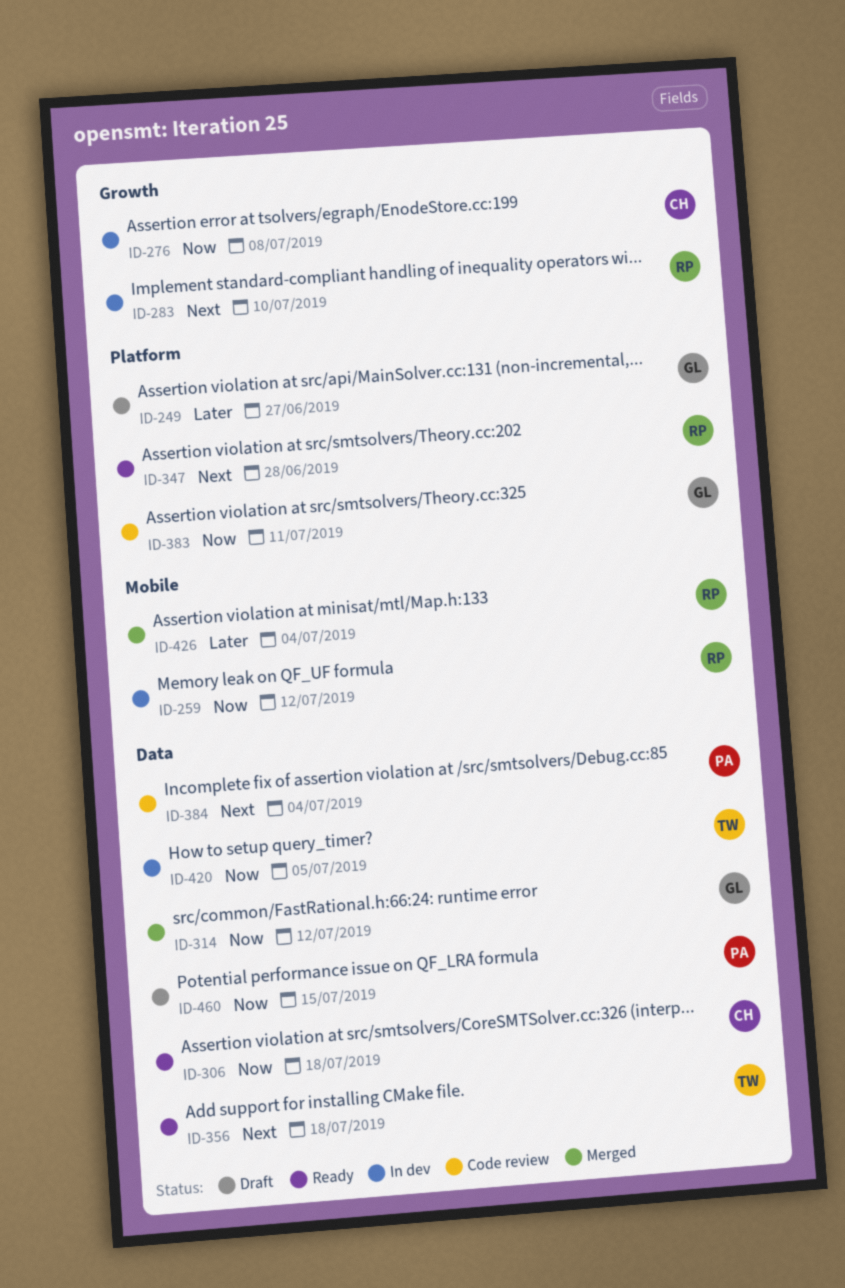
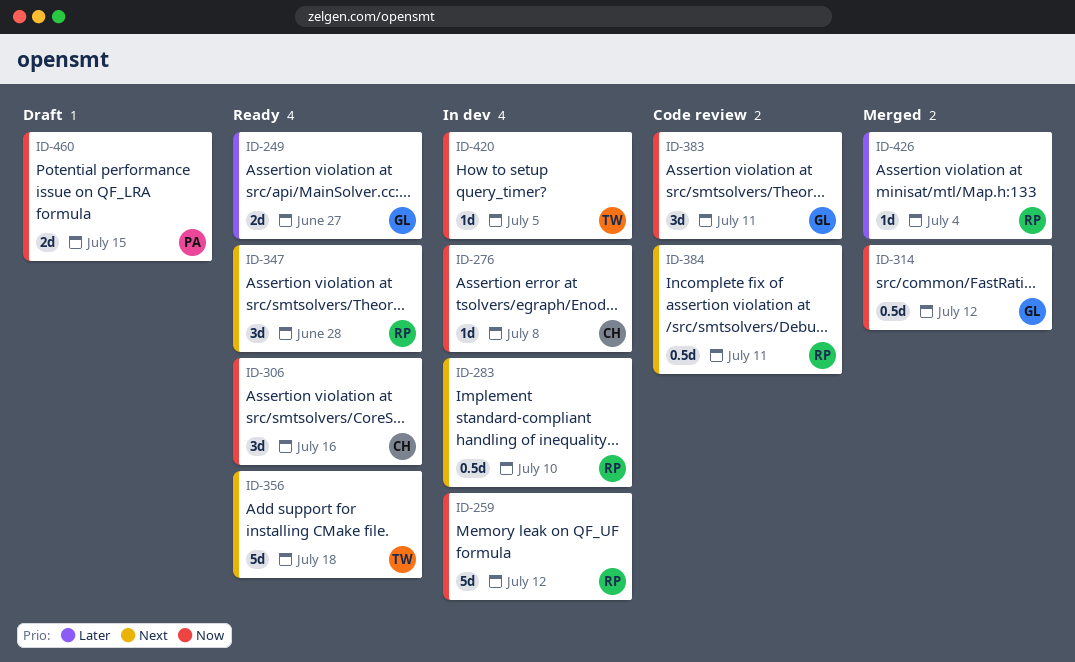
ID-249, status: Draft -> Ready
ID-306, due: Jul 18 -> Jul 16
ID-384, owner: PA -> RP
ID-384, due: Jul 4 -> Jul 11

